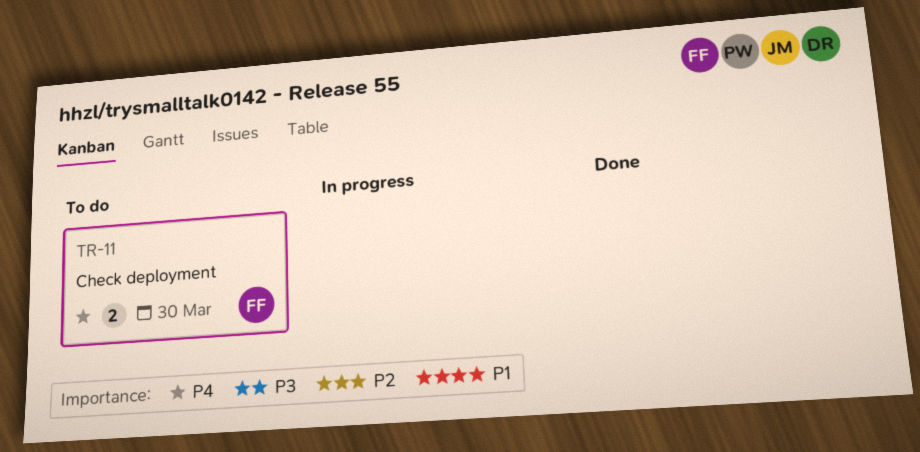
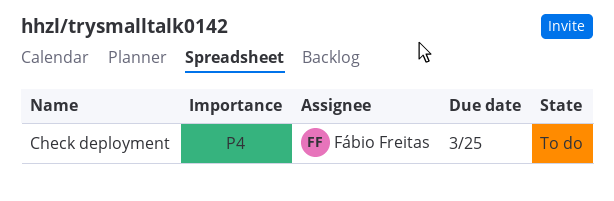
Check deployment, due: Mar 30 -> Mar 25

